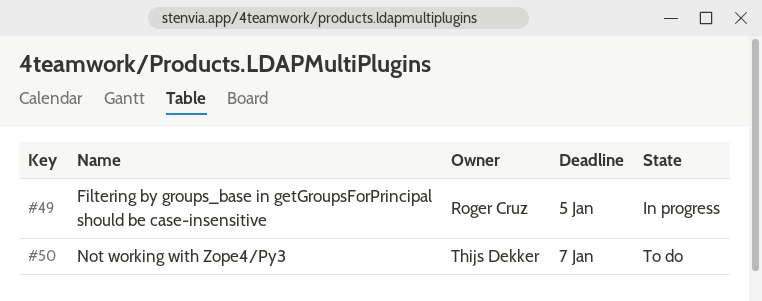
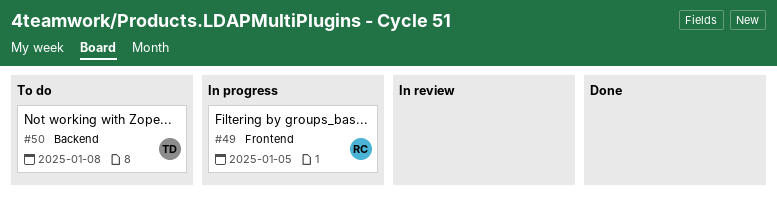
#50, due: Jan 7 -> Jan 8

